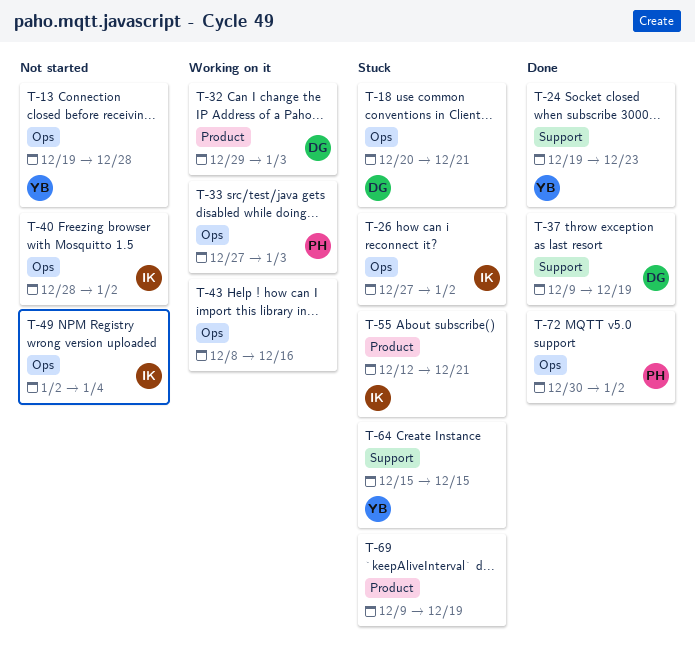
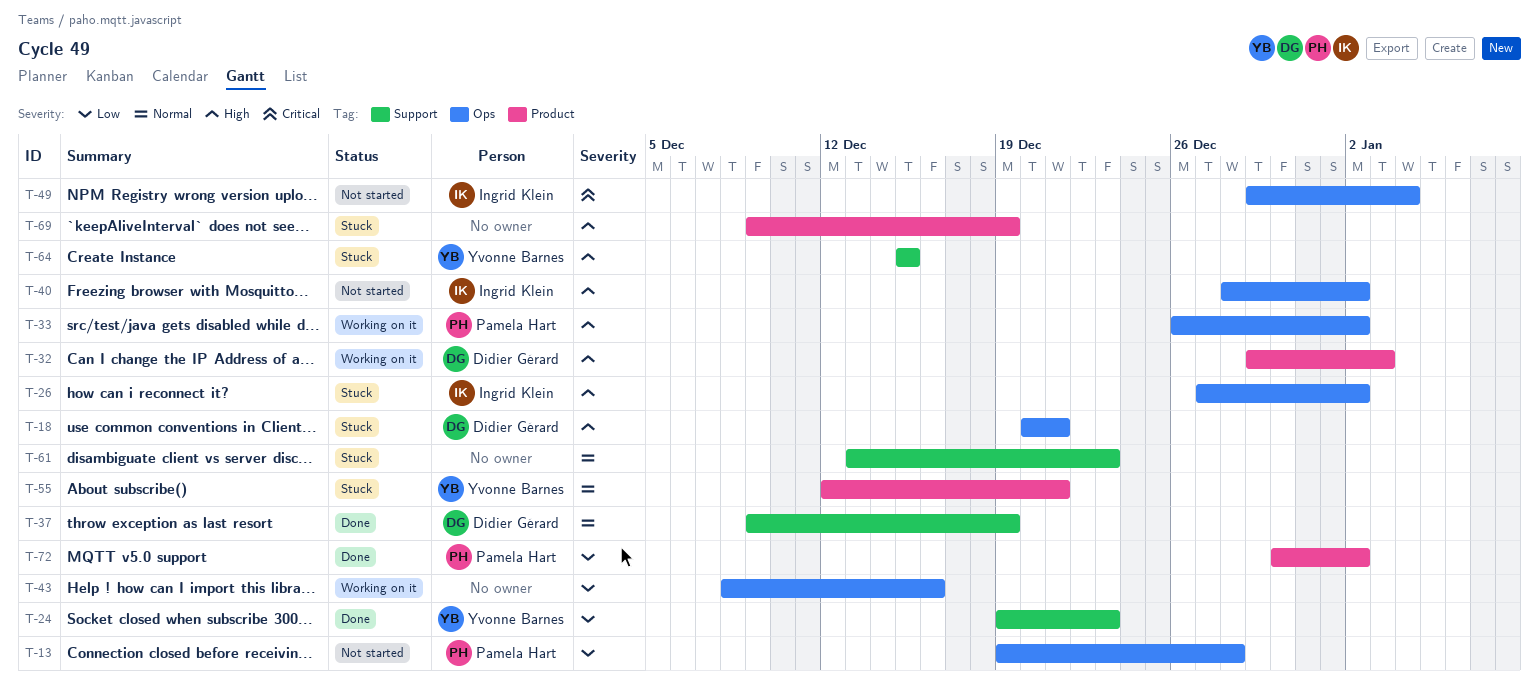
T-13, owner: Yvonne Barnes -> Pamela Hart
T-33, start: Dec 27 -> Dec 26
T-33, due: Jan 3 -> Jan 2
T-49, start: Jan 2 -> Dec 29
T-55, owner: Ingrid Klein -> Yvonne Barnes
T-61: none -> present
T-72, label: Ops -> Product

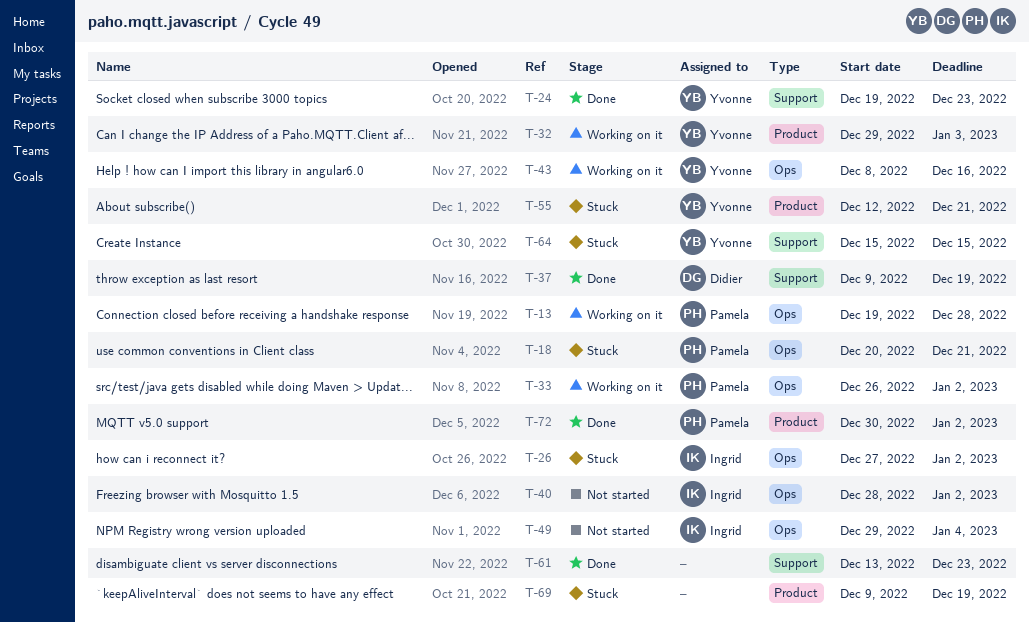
T-13, status: Not started -> Working on it
T-18, owner: Didier Gérard -> Pamela Hart
T-32, owner: Didier Gérard -> Yvonne Barnes
T-43, owner: none -> Yvonne Barnes
T-61, status: Stuck -> Done

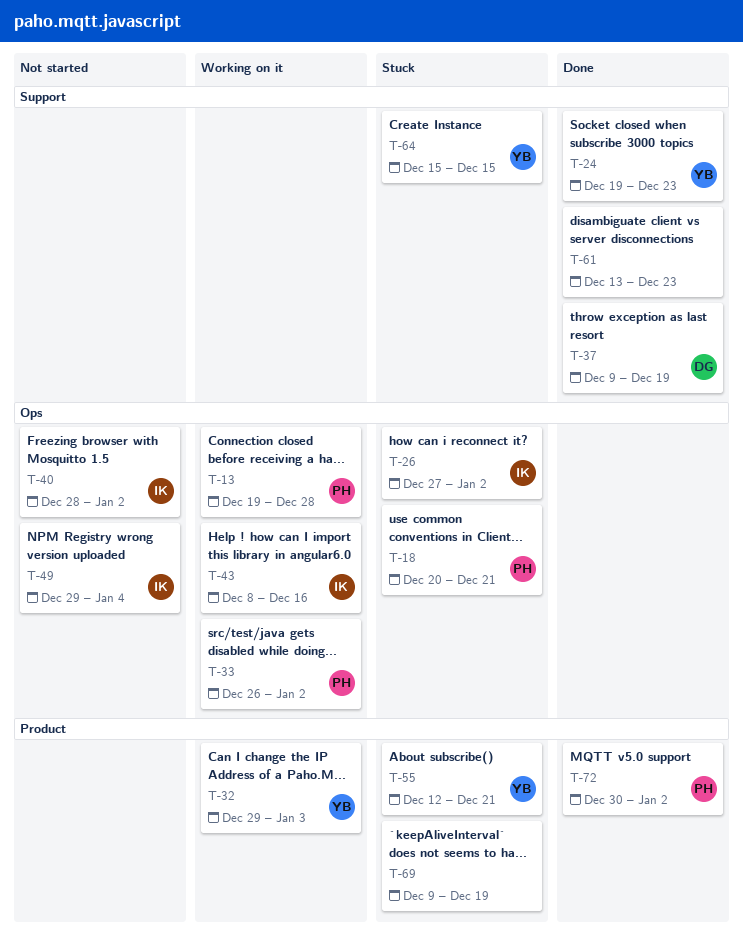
T-43, owner: Yvonne -> Ingrid

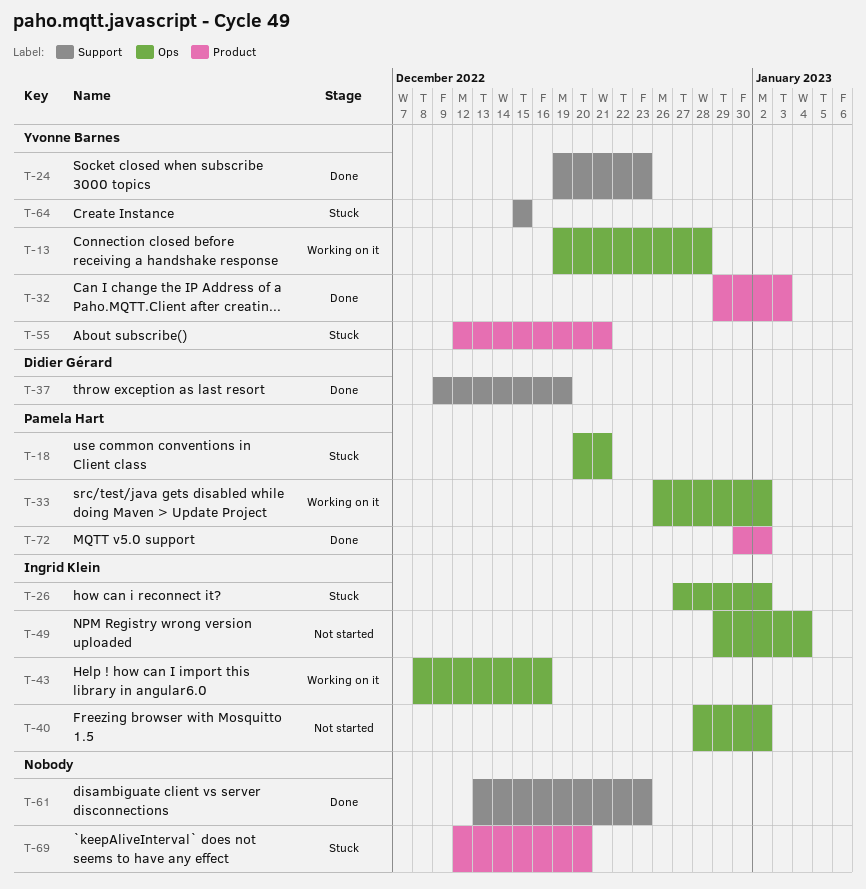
T-13, owner: Pamela Hart -> Yvonne Barnes
T-32, status: Working on it -> Done
T-69, start: Dec 9 -> Dec 12
T-69, due: Dec 19 -> Dec 20

